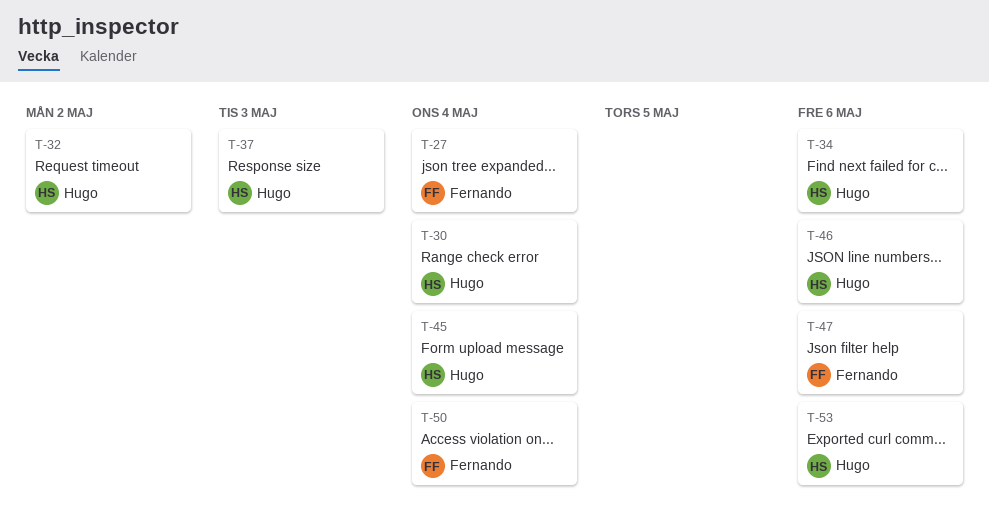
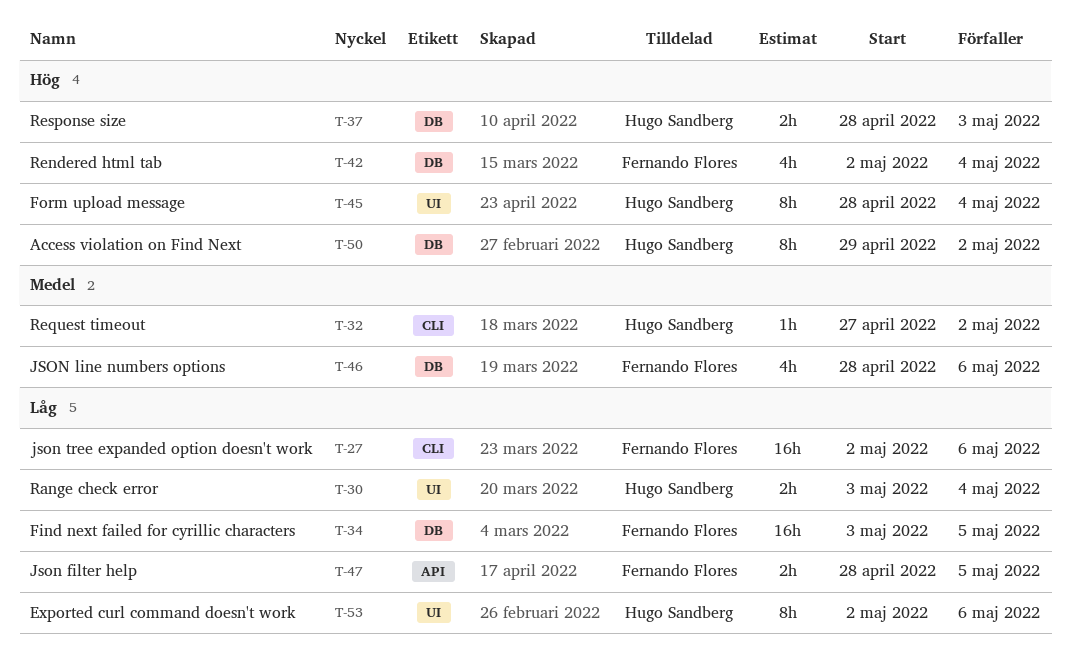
T-27, due: May 4 -> May 6
T-34, owner: Hugo Sandberg -> Fernando Flores
T-34, due: May 6 -> May 5
T-42: none -> present
T-46, owner: Hugo Sandberg -> Fernando Flores
T-47, due: May 6 -> May 5
T-50, owner: Fernando Flores -> Hugo Sandberg
T-50, due: May 4 -> May 2

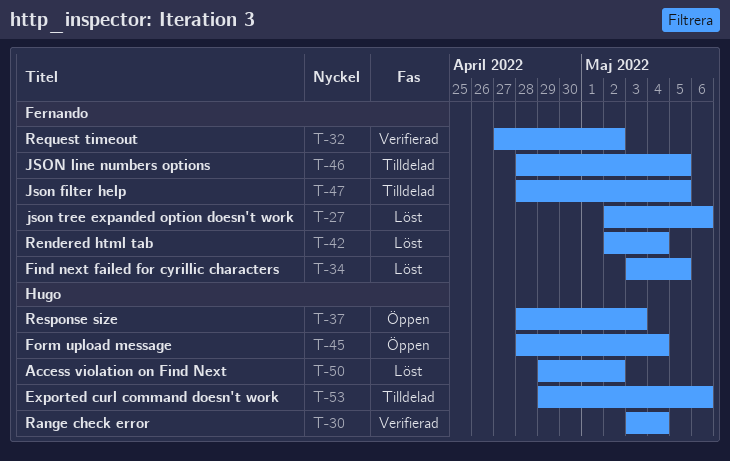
T-32, owner: Hugo Sandberg -> Fernando Flores
T-46, due: May 6 -> May 5
T-53, start: May 2 -> Apr 29

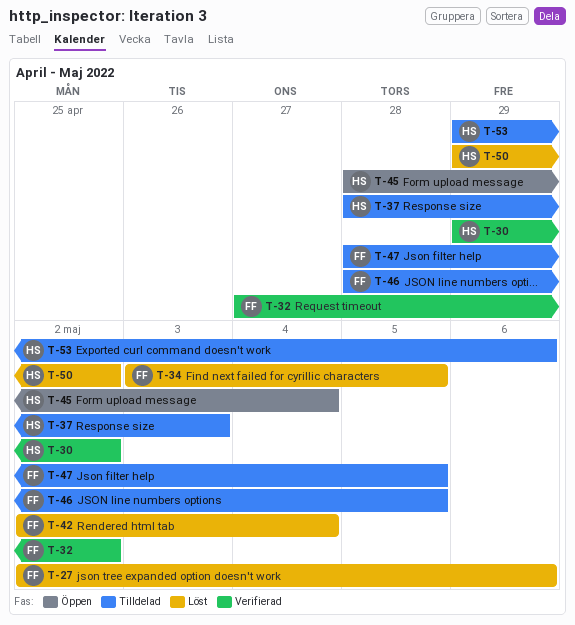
T-30, start: May 3 -> Apr 29
T-30, due: May 4 -> May 2
T-37, status: Öppen -> Tilldelad

